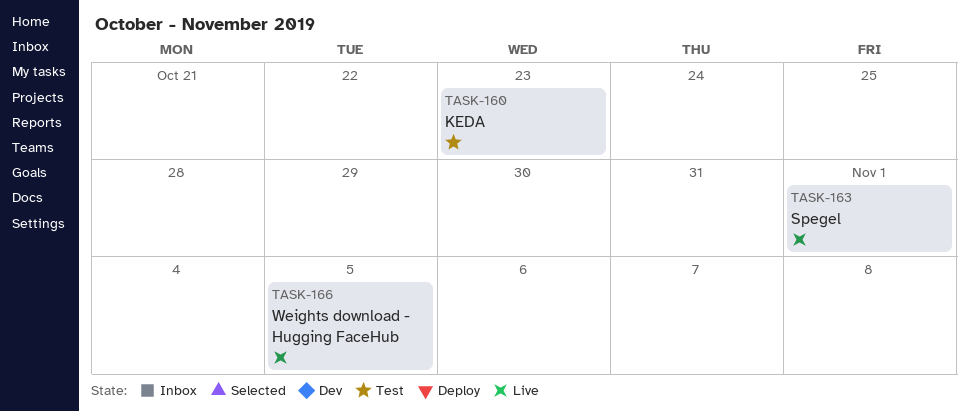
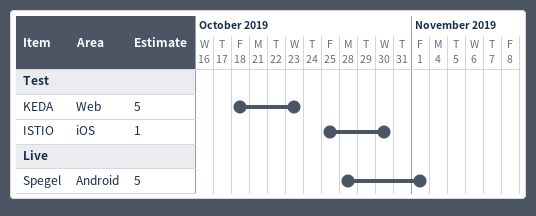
ISTIO: none -> present
Weights download - Hugging FaceHub: present -> none

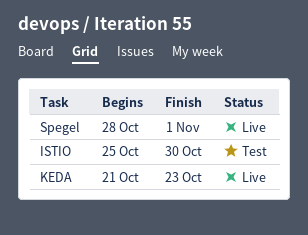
KEDA, status: Test -> Live
KEDA, start: Oct 18 -> Oct 21

